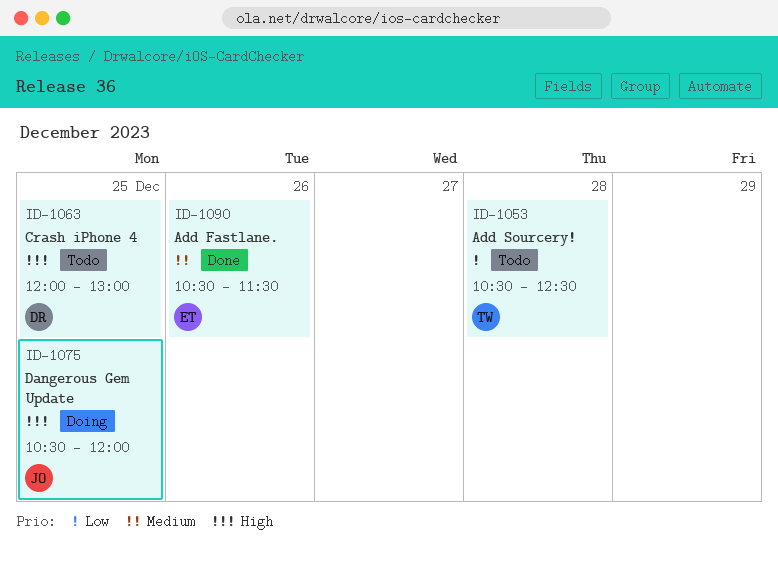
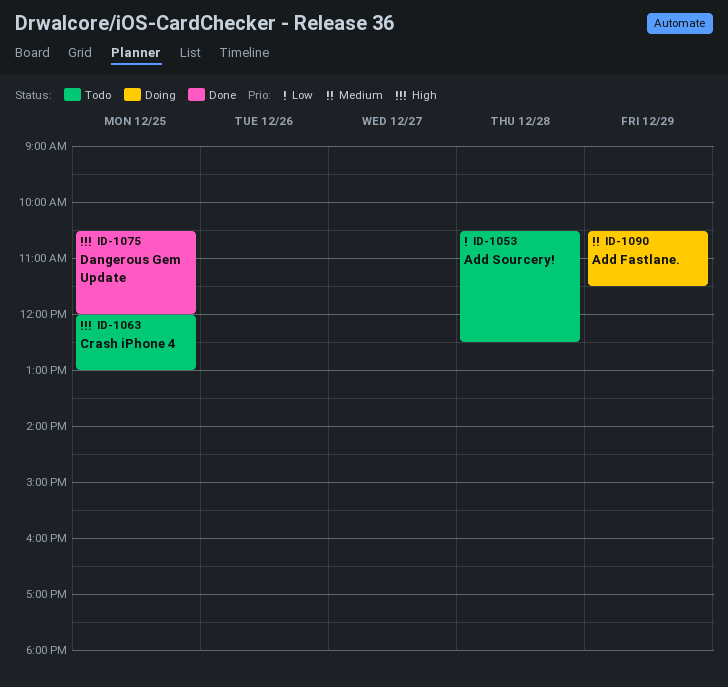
ID-1075, status: Doing -> Done
ID-1090, status: Done -> Doing
ID-1090, day: Dec 26 -> Dec 29

